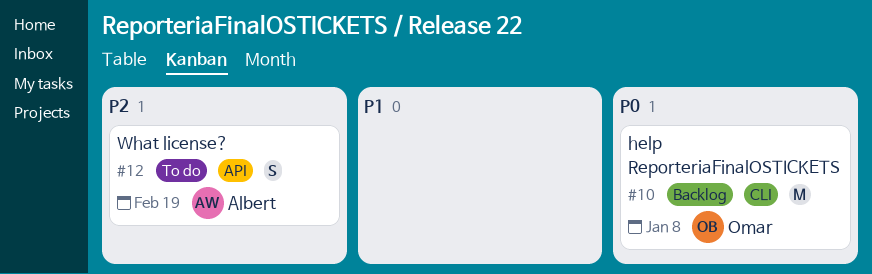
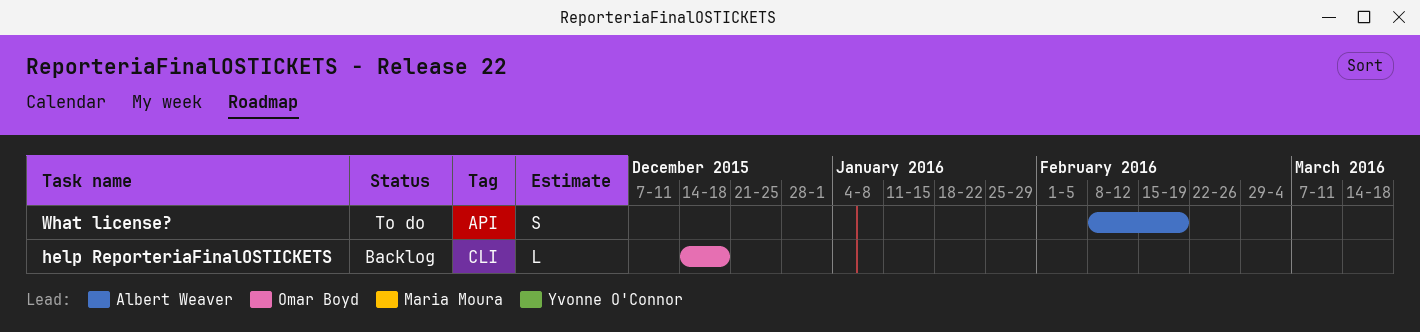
help ReporteriaFinalOSTICKETS, estimate: M -> L
help ReporteriaFinalOSTICKETS, due: Jan 8 -> Dec 18

